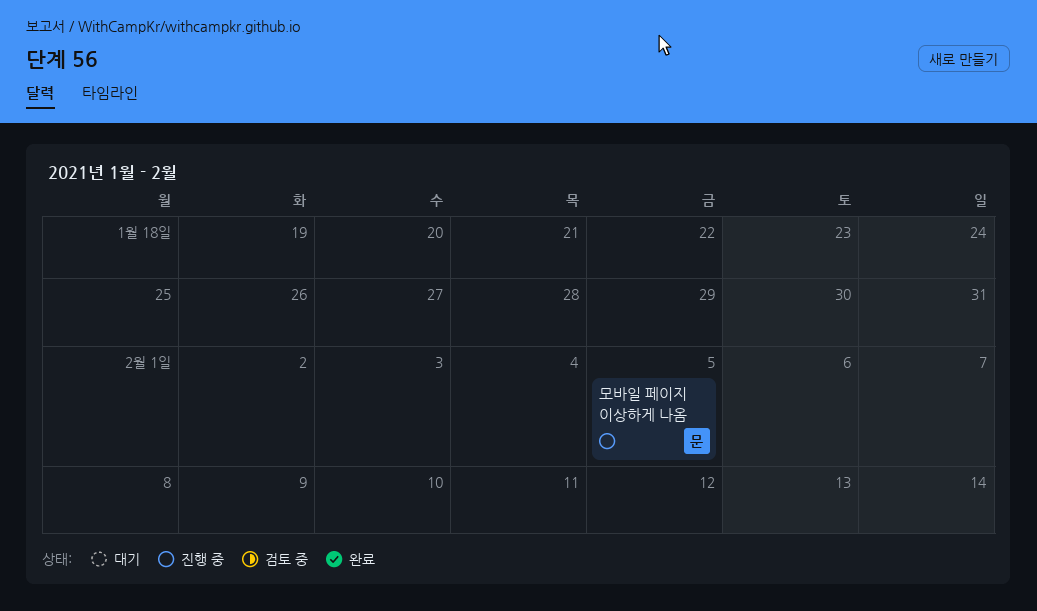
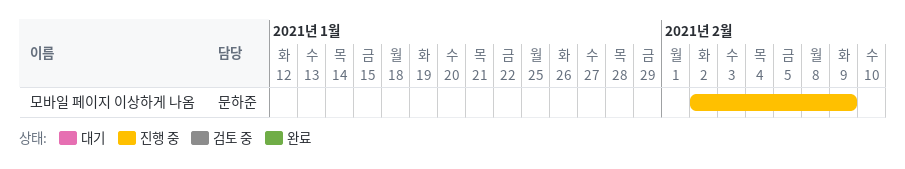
모바일 페이지 이상하게 나옴, due: Feb 5 -> Feb 9

